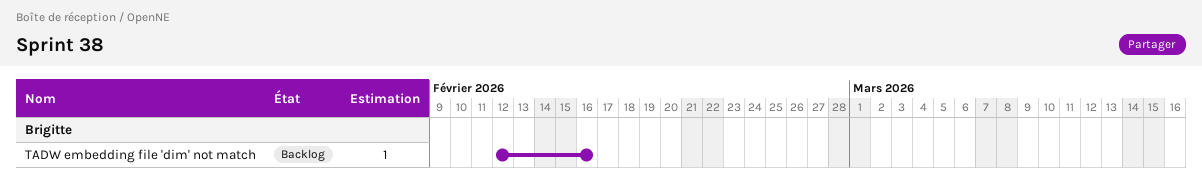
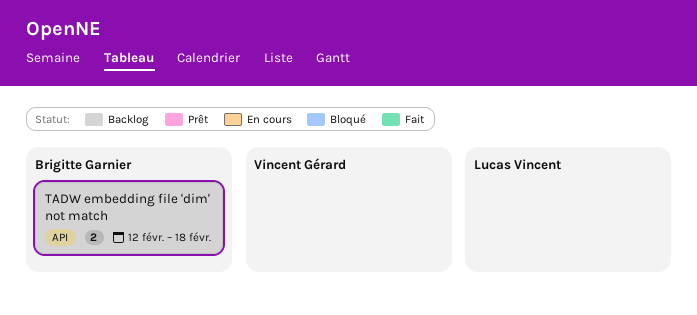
TADW embedding file 'dim' not match, estimate: 1 -> 2
TADW embedding file 'dim' not match, due: Feb 16 -> Feb 18

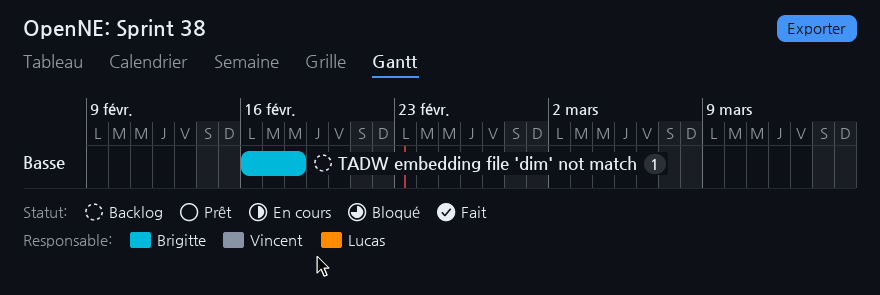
TADW embedding file 'dim' not match, estimate: 2 -> 1
TADW embedding file 'dim' not match, start: Feb 12 -> Feb 16

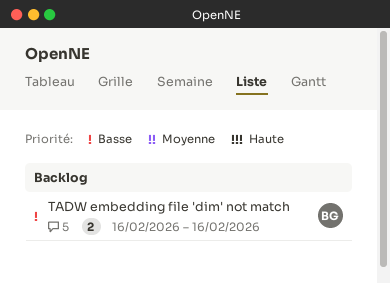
TADW embedding file 'dim' not match, estimate: 1 -> 2
TADW embedding file 'dim' not match, due: Feb 18 -> Feb 16

